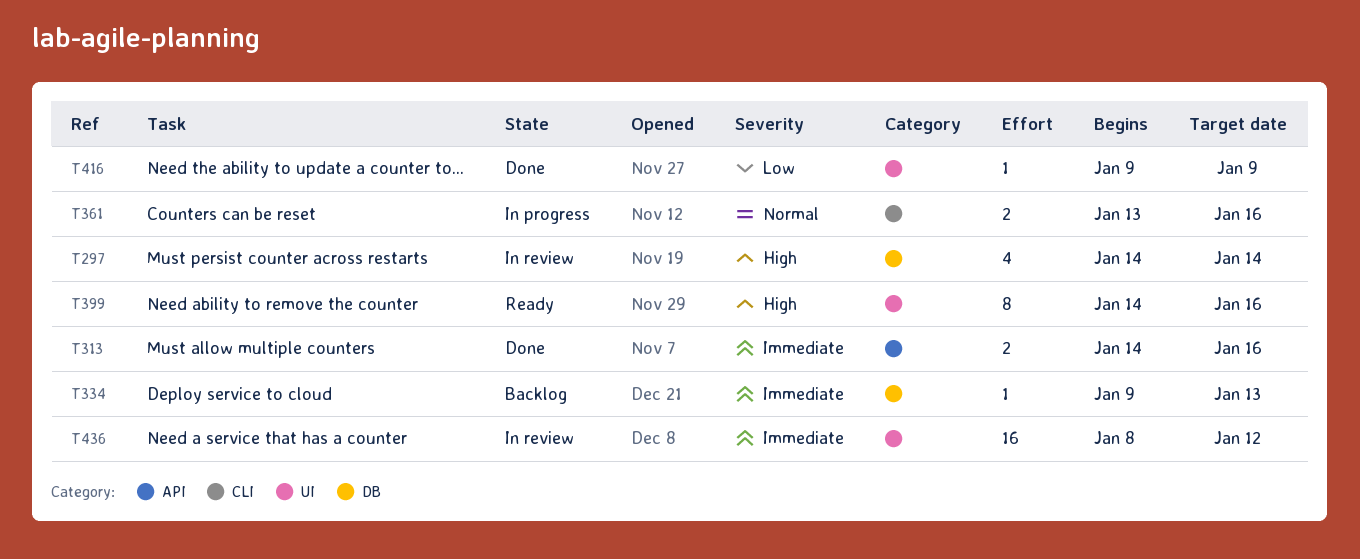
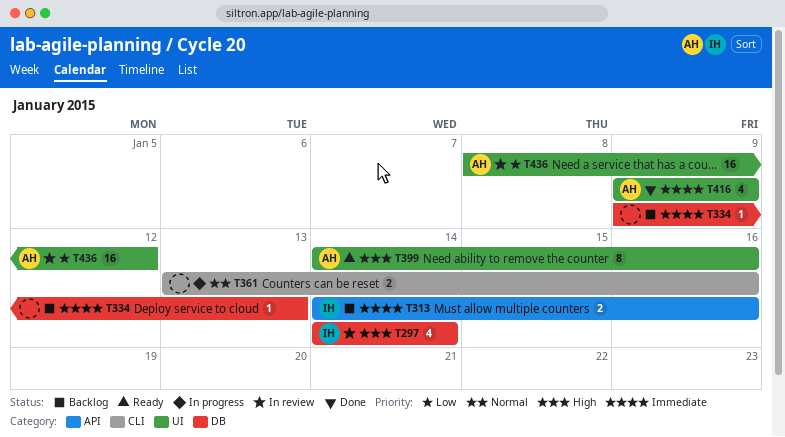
T313, status: Done -> Backlog
T416, priority: Low -> Immediate
T416, estimate: 1 -> 4
T436, priority: Immediate -> Low

